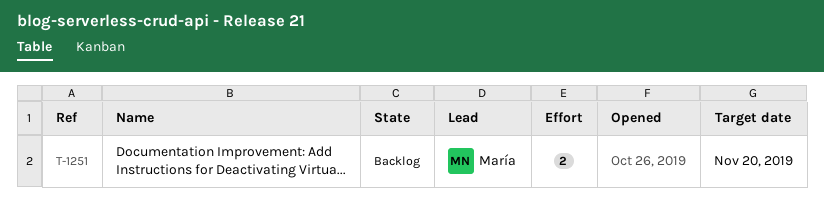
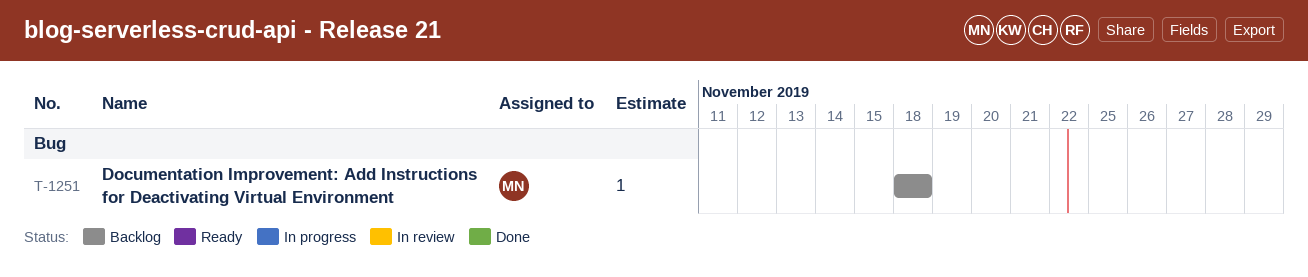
T-1251, estimate: 2 -> 1
T-1251, due: Nov 20 -> Nov 18

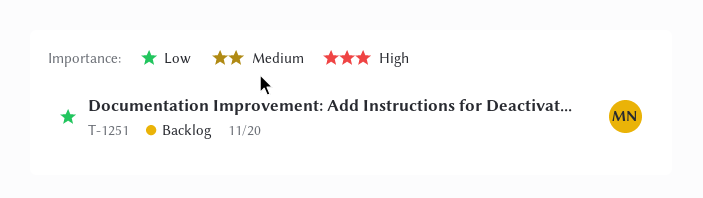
T-1251, due: Nov 18 -> Nov 20

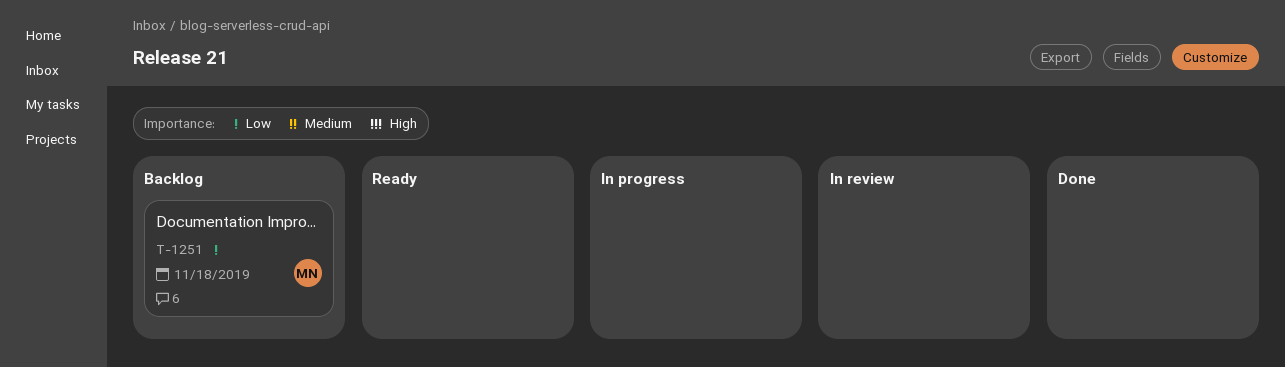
T-1251, due: Nov 20 -> Nov 18

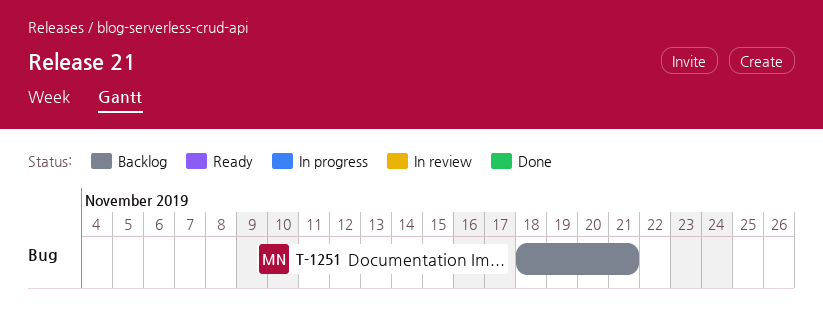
T-1251, due: Nov 18 -> Nov 21

